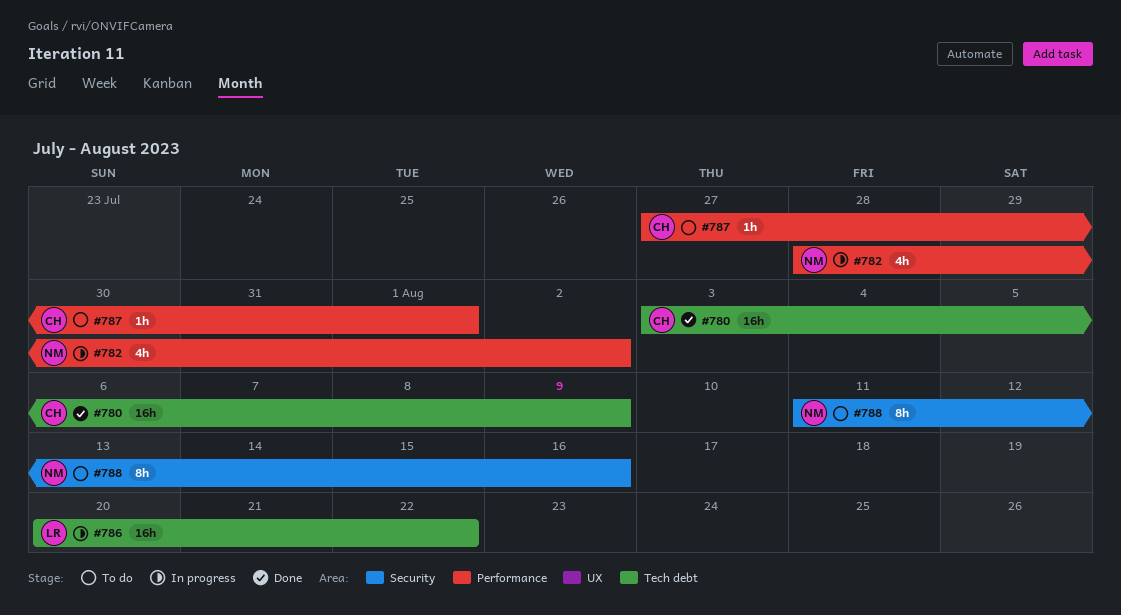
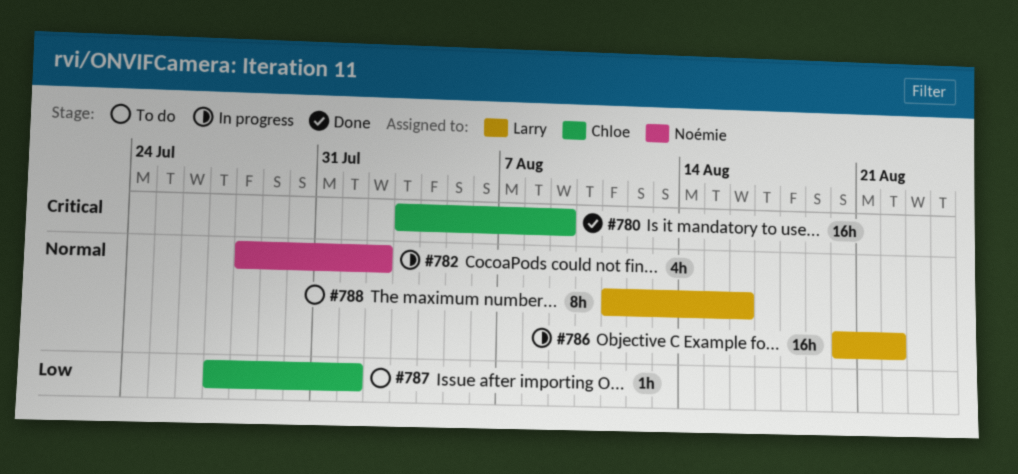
#788, owner: Noémie -> Larry

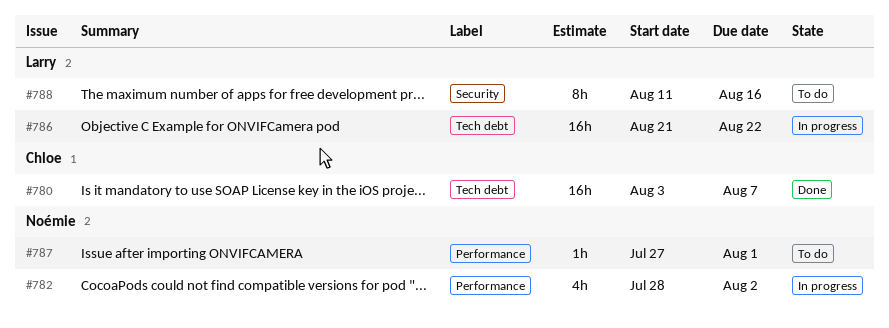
#780, due: Aug 9 -> Aug 7
#786, start: Aug 20 -> Aug 21
#787, owner: Chloe -> Noémie

